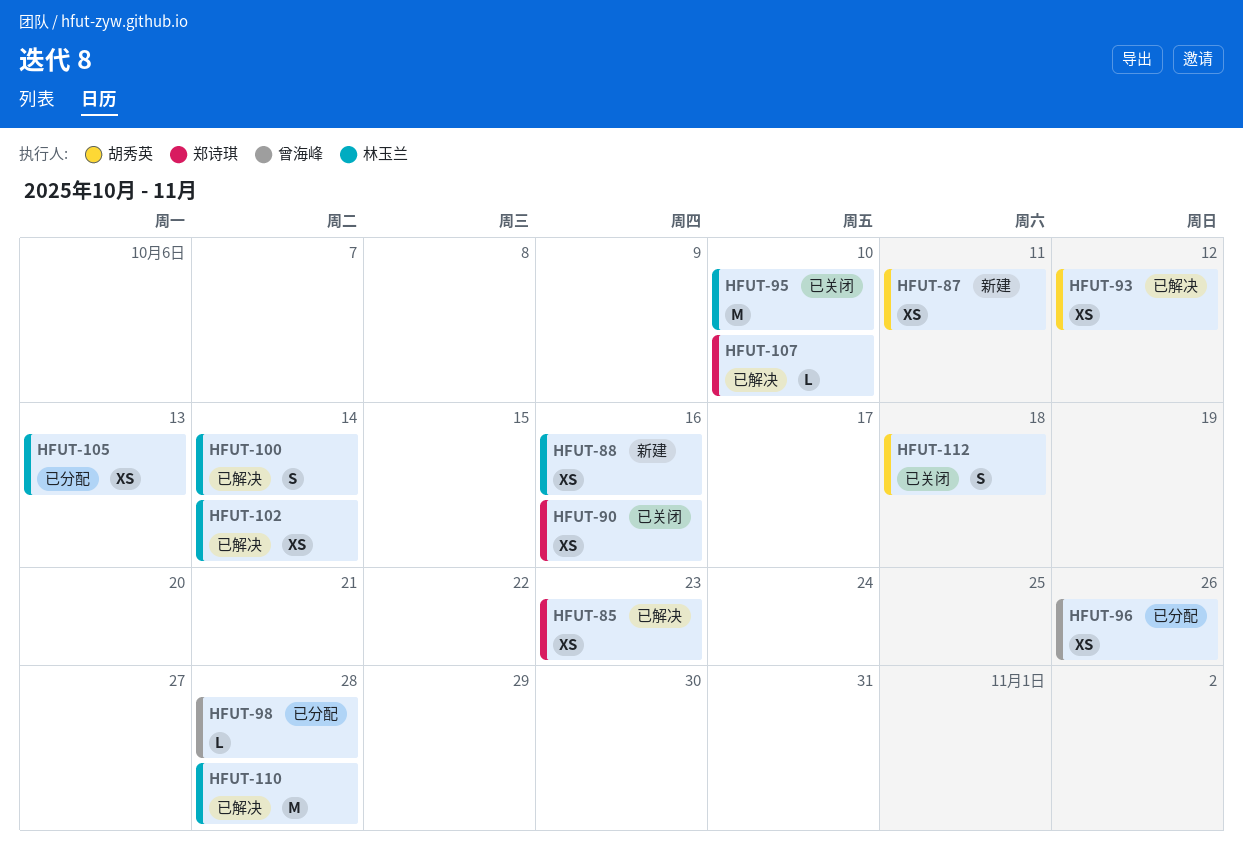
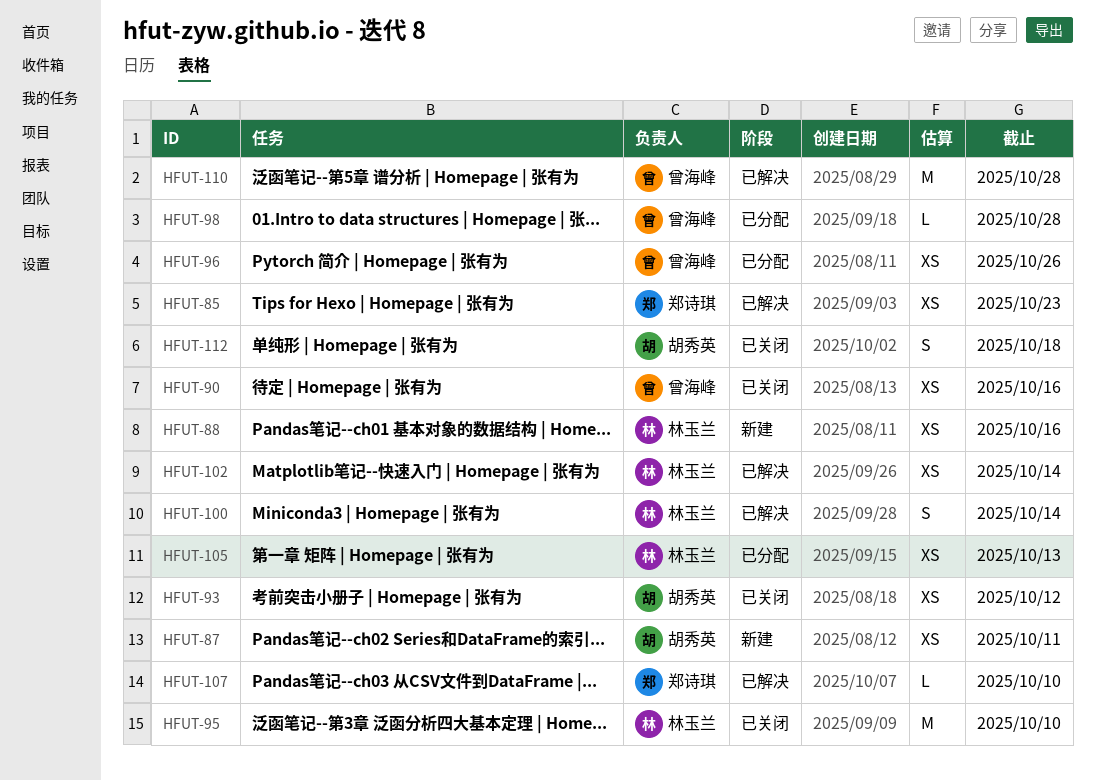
HFUT-90, owner: 郑诗琪 -> 曾海峰
HFUT-93, status: 已解决 -> 已关闭
HFUT-110, owner: 林玉兰 -> 曾海峰

